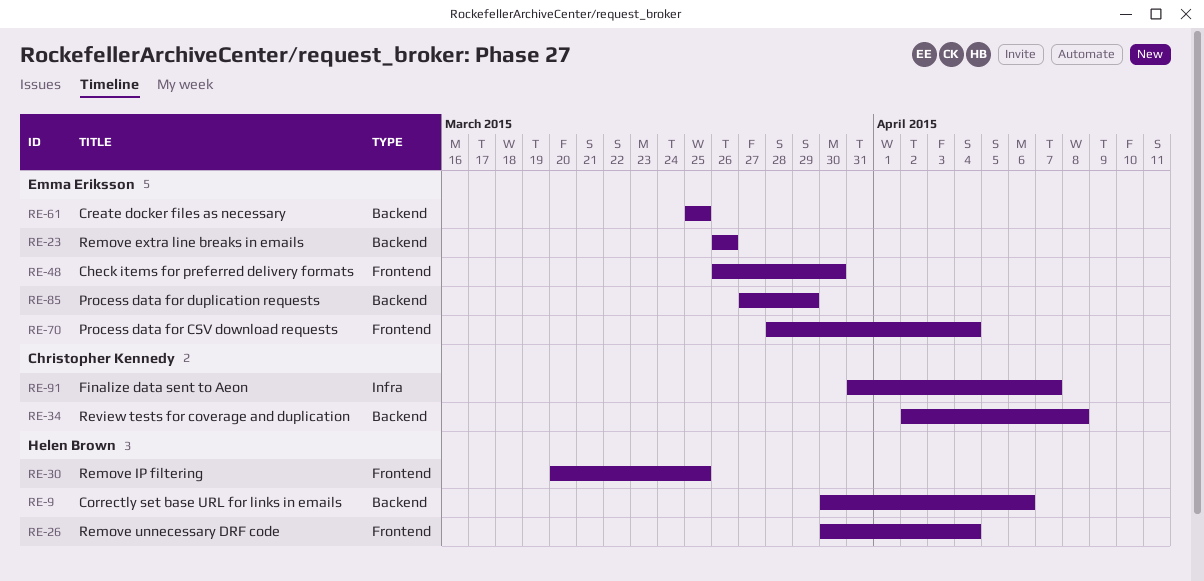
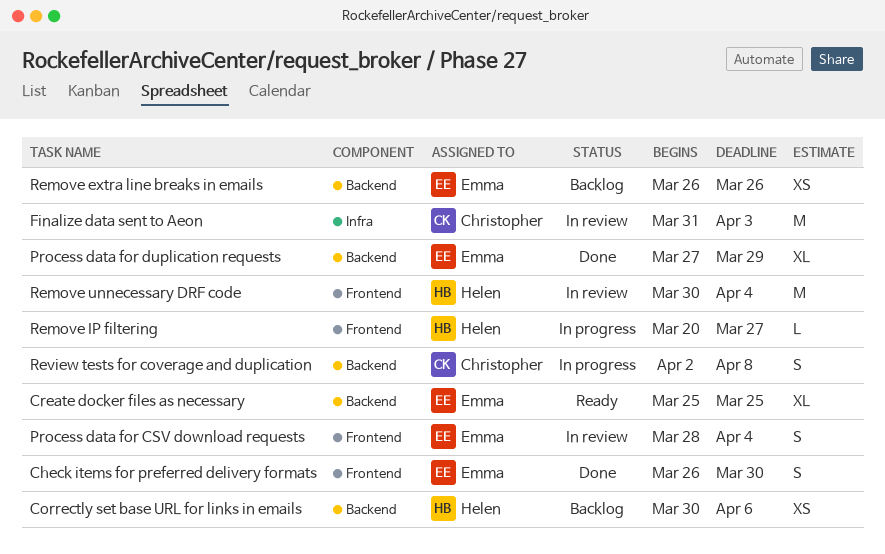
Finalize data sent to Aeon, due: Apr 7 -> Apr 3
Remove IP filtering, due: Mar 25 -> Mar 27

